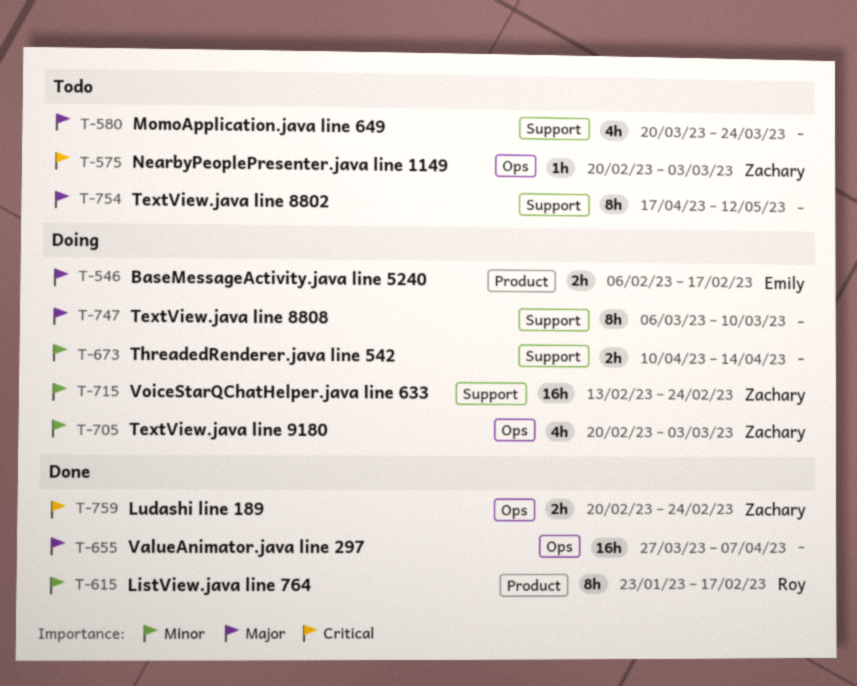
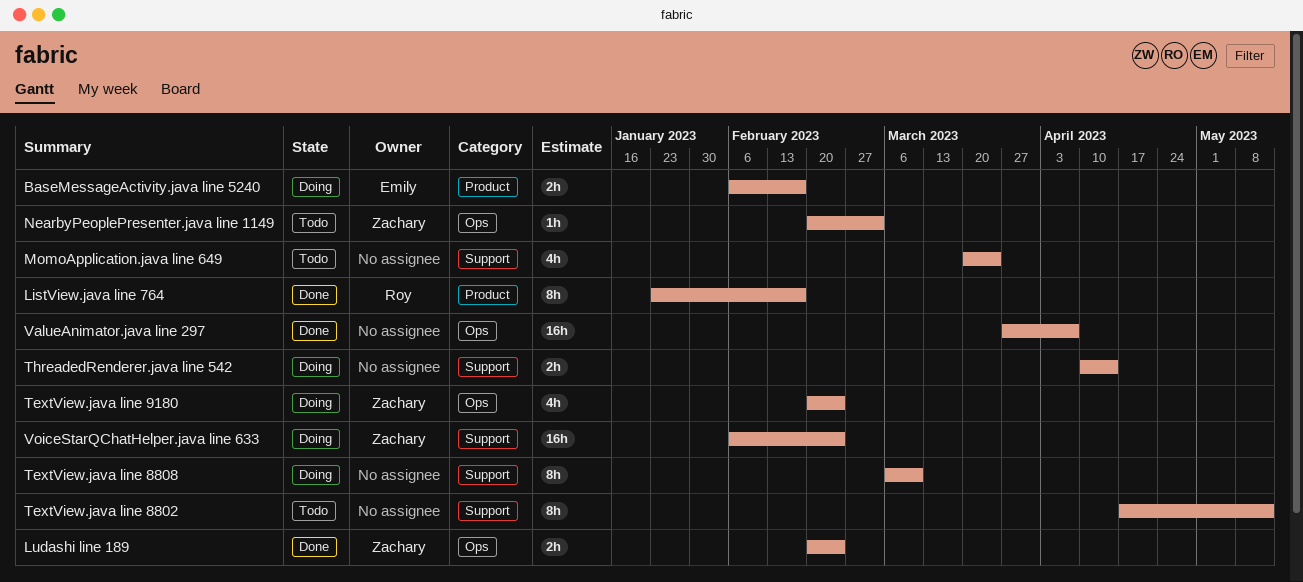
TextView.java line 9180, due: Mar 3 -> Feb 24
VoiceStarQChatHelper.java line 633, start: Feb 13 -> Feb 6

